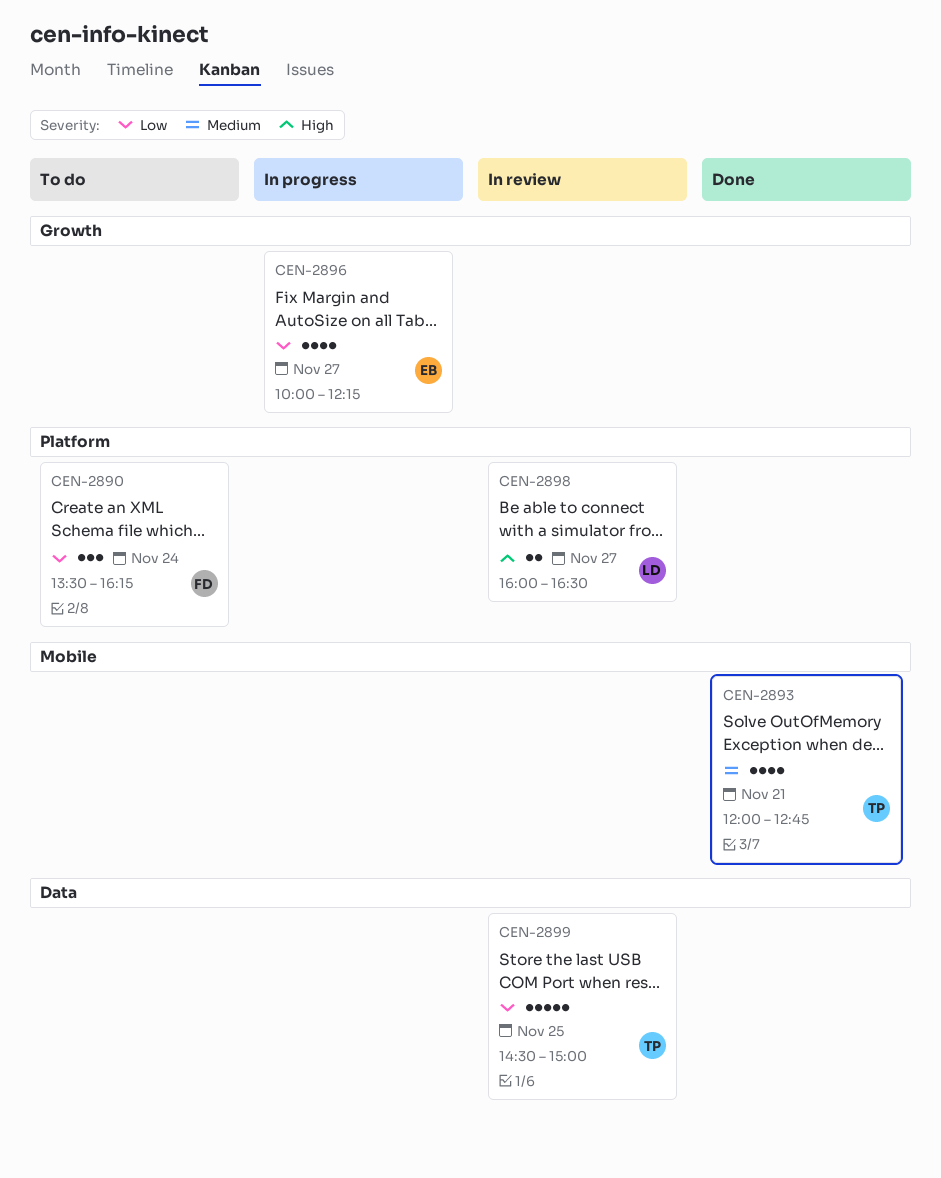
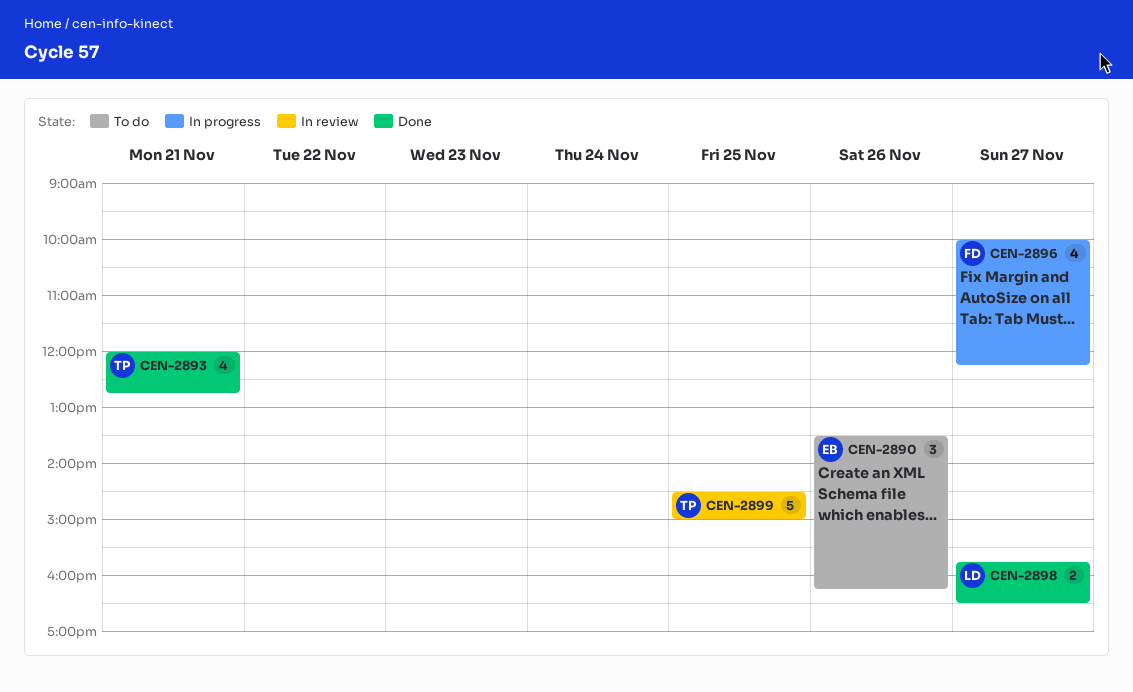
CEN-2890, owner: FD -> EB
CEN-2890, day: Nov 24 -> Nov 26
CEN-2896, owner: EB -> FD
CEN-2898, status: In review -> Done
CEN-2898, begins: 16:00 -> 15:45

